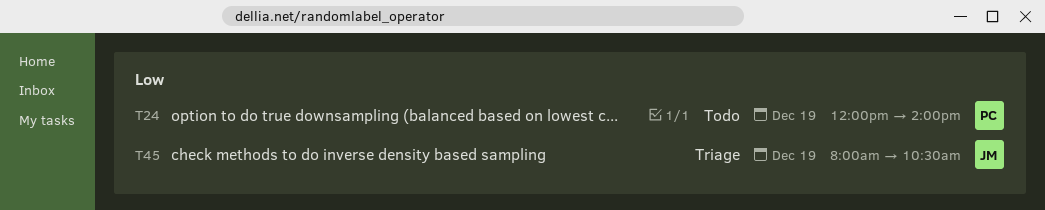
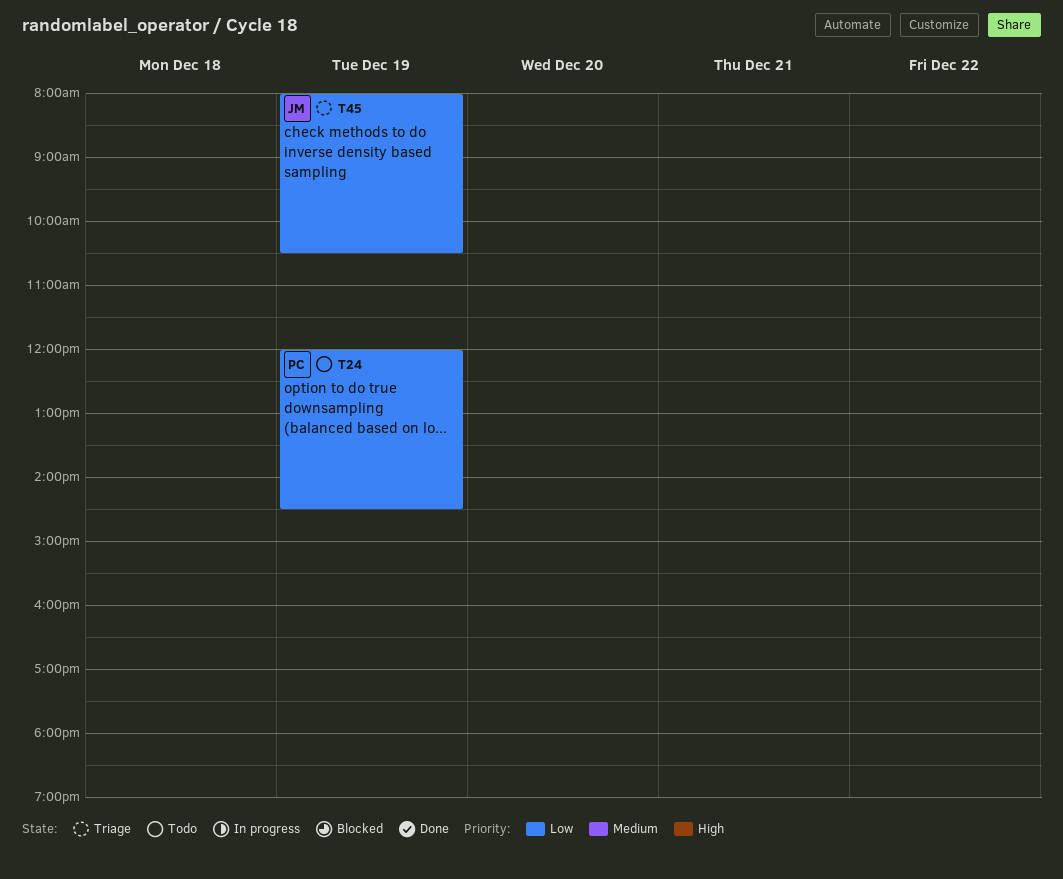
T24, ends: 14:00 -> 14:30

